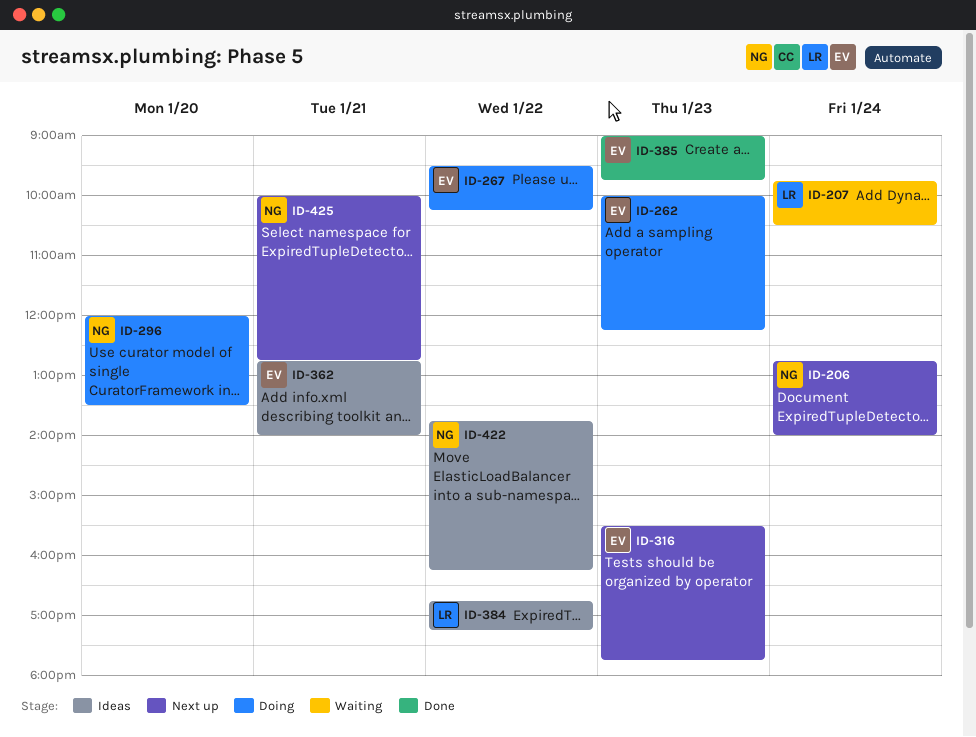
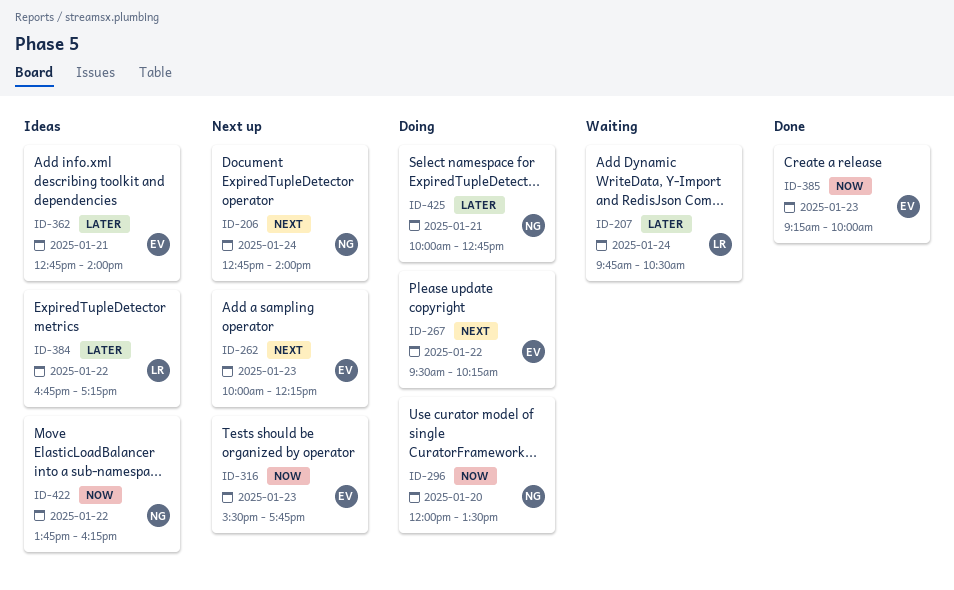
ID-262, status: Doing -> Next up
ID-385, begins: 09:00 -> 09:15
ID-385, ends: 09:45 -> 10:00
ID-425, status: Next up -> Doing

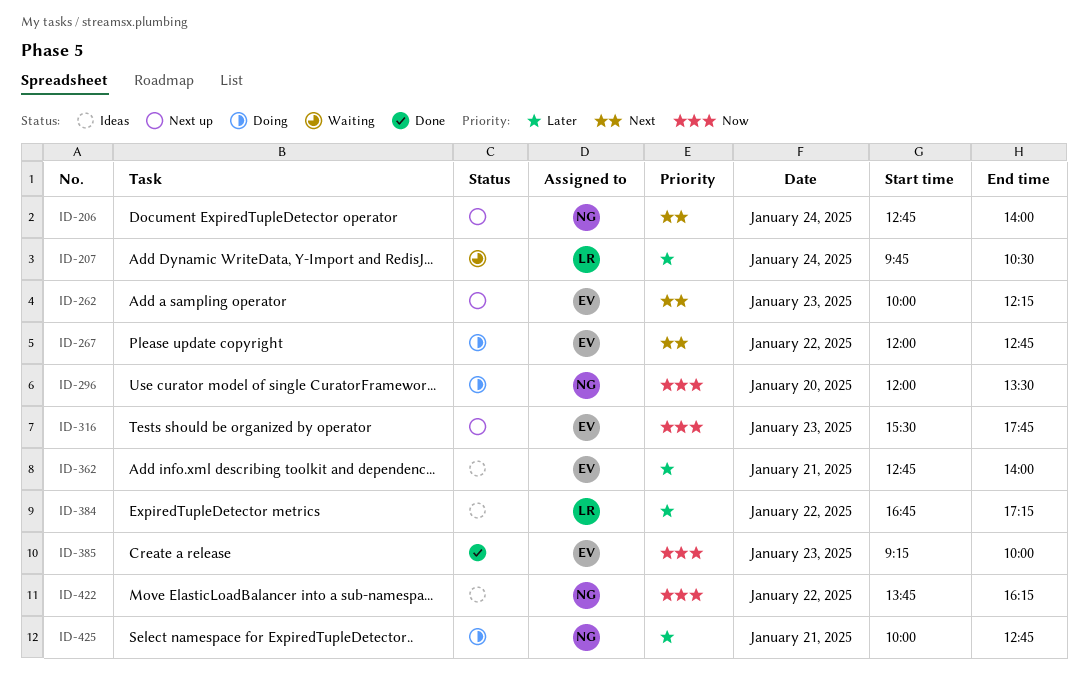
ID-267, begins: 09:30 -> 12:00
ID-267, ends: 10:15 -> 12:45

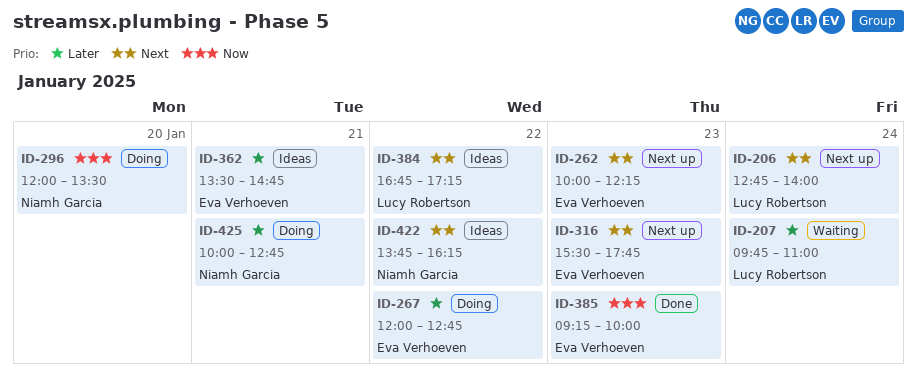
ID-206, owner: Niamh Garcia -> Lucy Robertson
ID-207, ends: 10:30 -> 11:00
ID-267, priority: Next -> Later
ID-316, priority: Now -> Next
ID-362, begins: 12:45 -> 13:30
ID-362, ends: 14:00 -> 14:45
ID-384, priority: Later -> Next
ID-422, priority: Now -> Next

